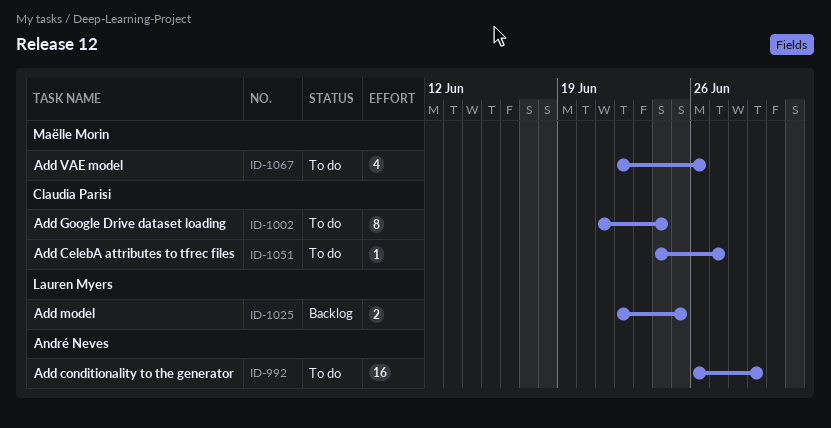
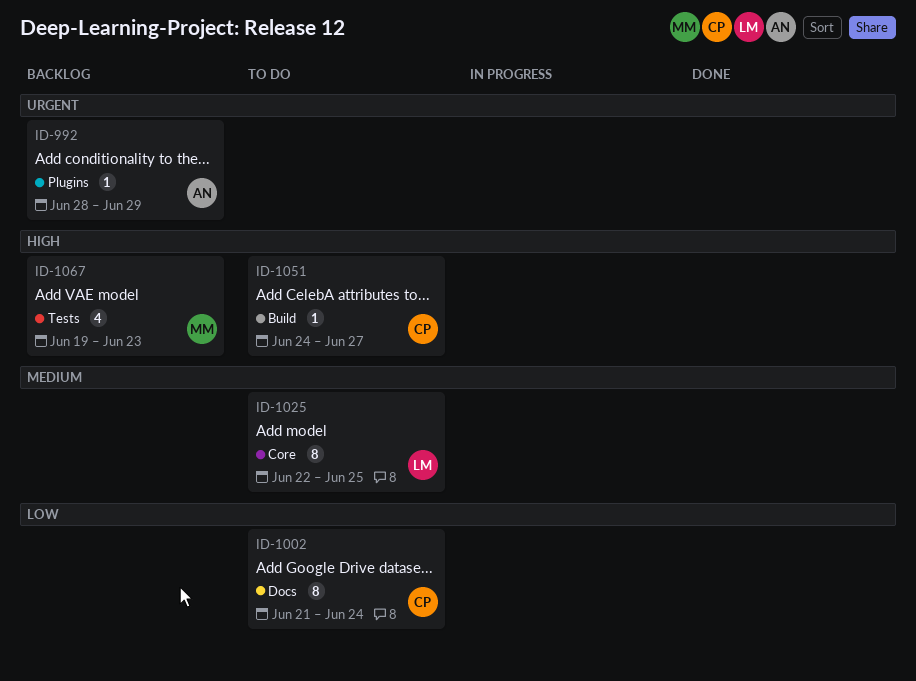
ID-992, status: To do -> Backlog
ID-992, estimate: 16 -> 1
ID-992, start: Jun 26 -> Jun 28
ID-1025, status: Backlog -> To do
ID-1025, estimate: 2 -> 8
ID-1067, status: To do -> Backlog
ID-1067, start: Jun 22 -> Jun 19
ID-1067, due: Jun 26 -> Jun 23

